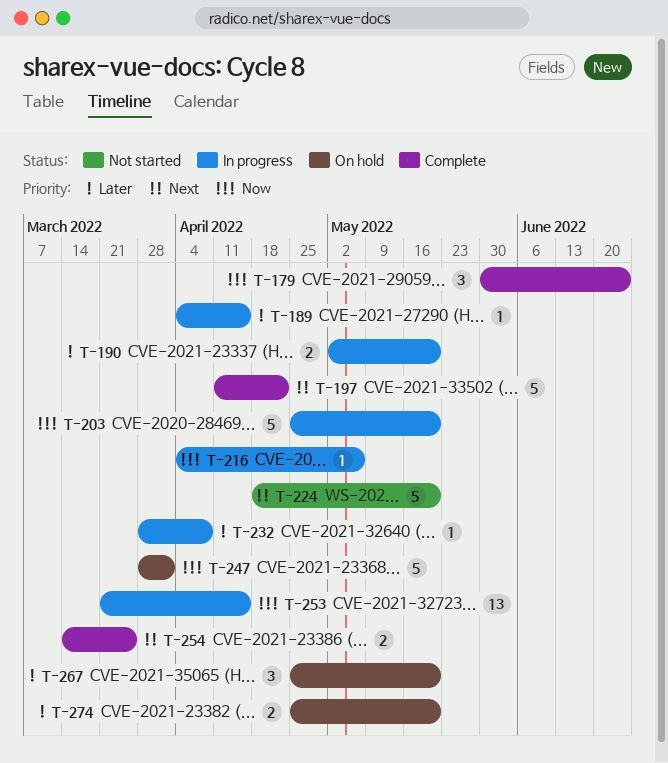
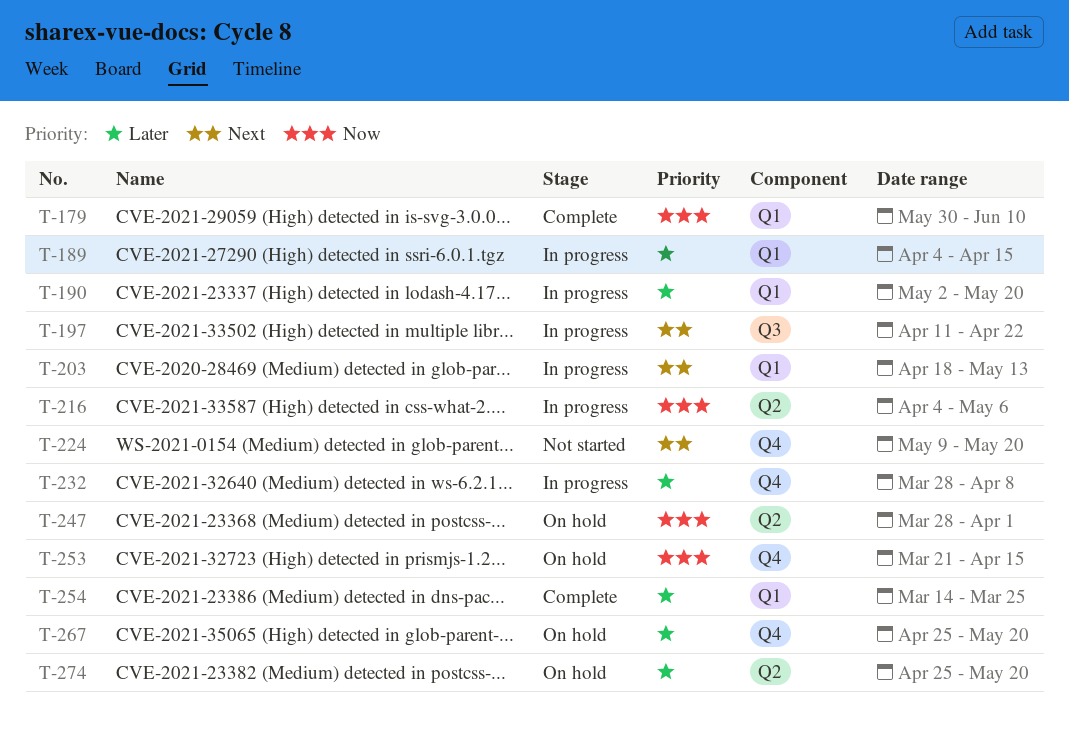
T-179, due: Jun 24 -> Jun 10
T-197, status: Complete -> In progress
T-203, priority: Now -> Next
T-203, start: Apr 25 -> Apr 18
T-203, due: May 20 -> May 13
T-224, start: Apr 18 -> May 9
T-253, status: In progress -> On hold
T-254, priority: Next -> Later

